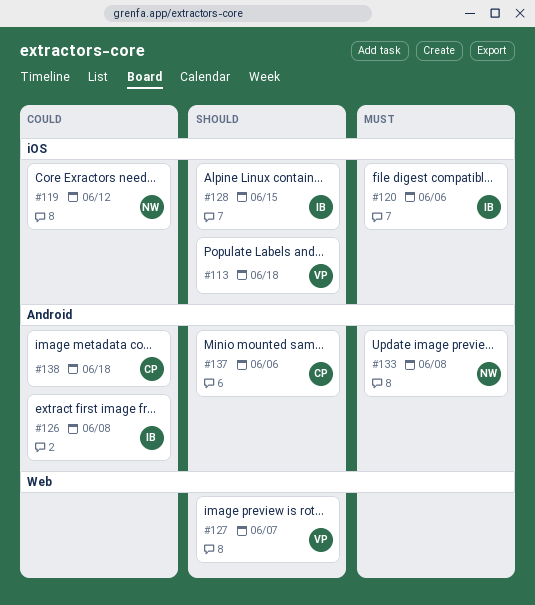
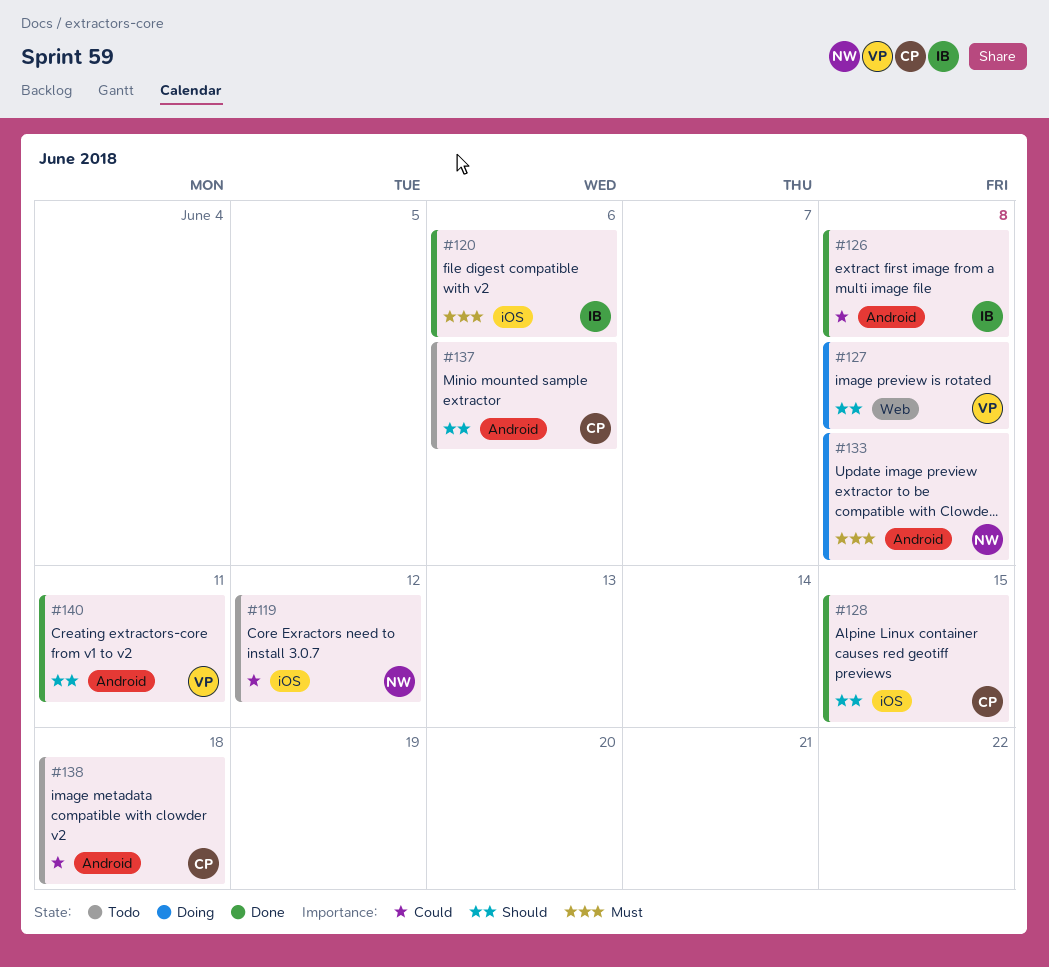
#113: present -> none
#127, due: Jun 7 -> Jun 8
#128, owner: IB -> CP
#140: none -> present

